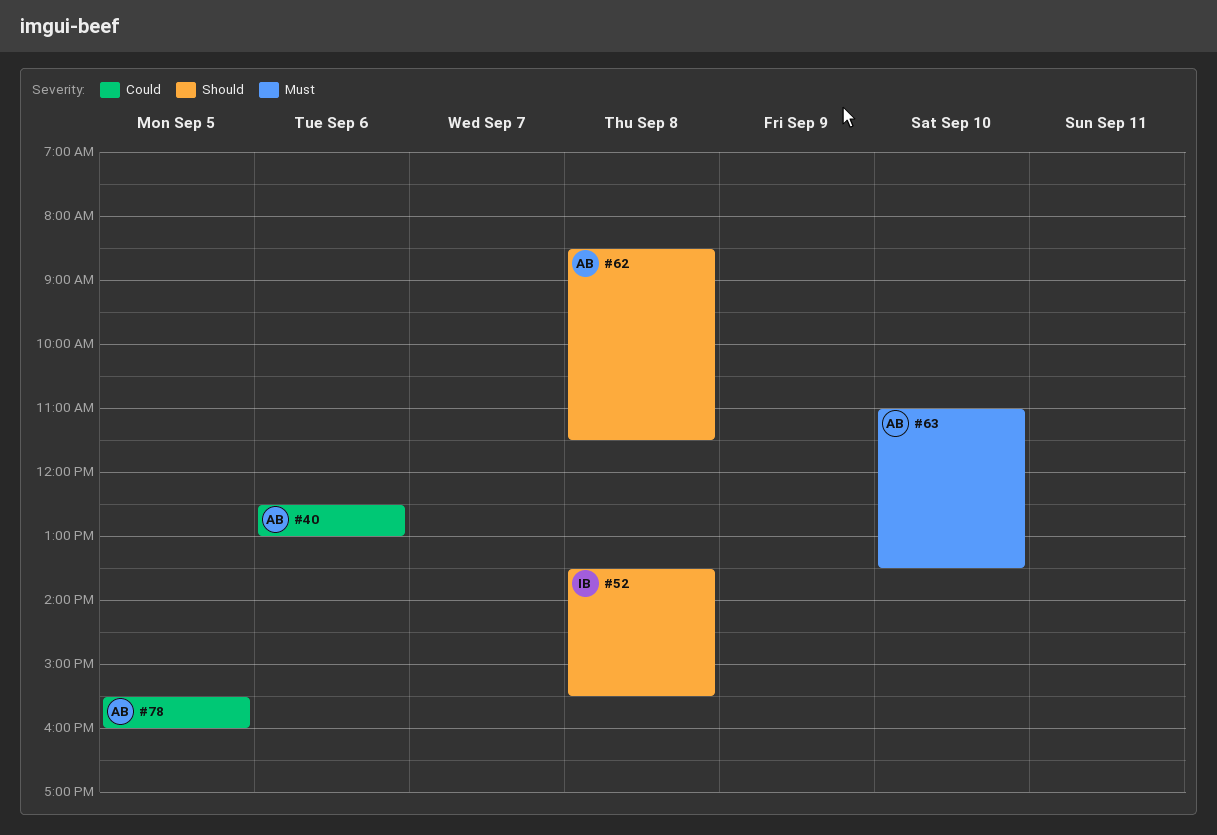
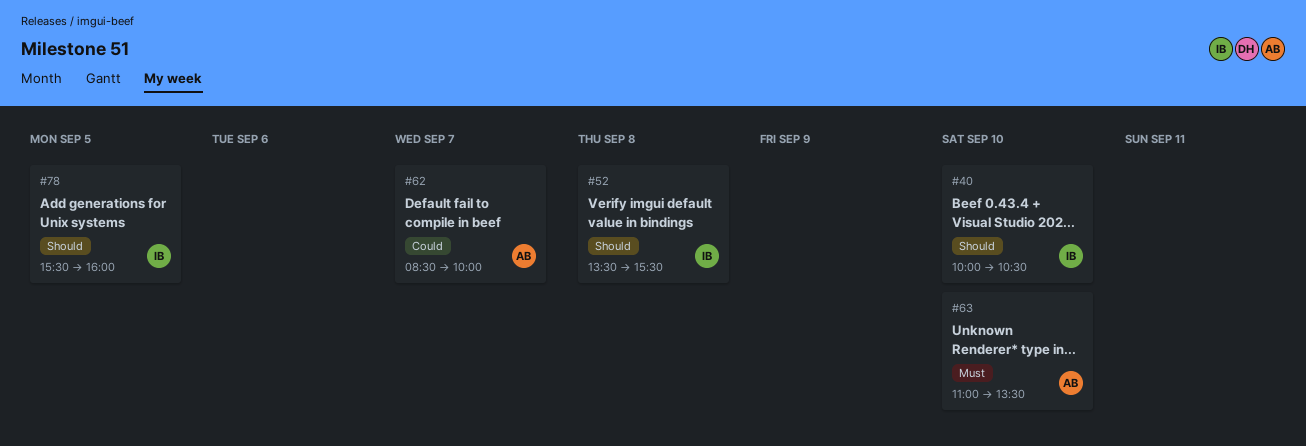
#40, owner: AB -> IB
#40, priority: Could -> Should
#40, day: Sep 6 -> Sep 10
#40, begins: 12:30 -> 10:00
#40, ends: 13:00 -> 10:30
#62, priority: Should -> Could
#62, day: Sep 8 -> Sep 7
#62, ends: 11:30 -> 10:00
#78, owner: AB -> IB
#78, priority: Could -> Should

